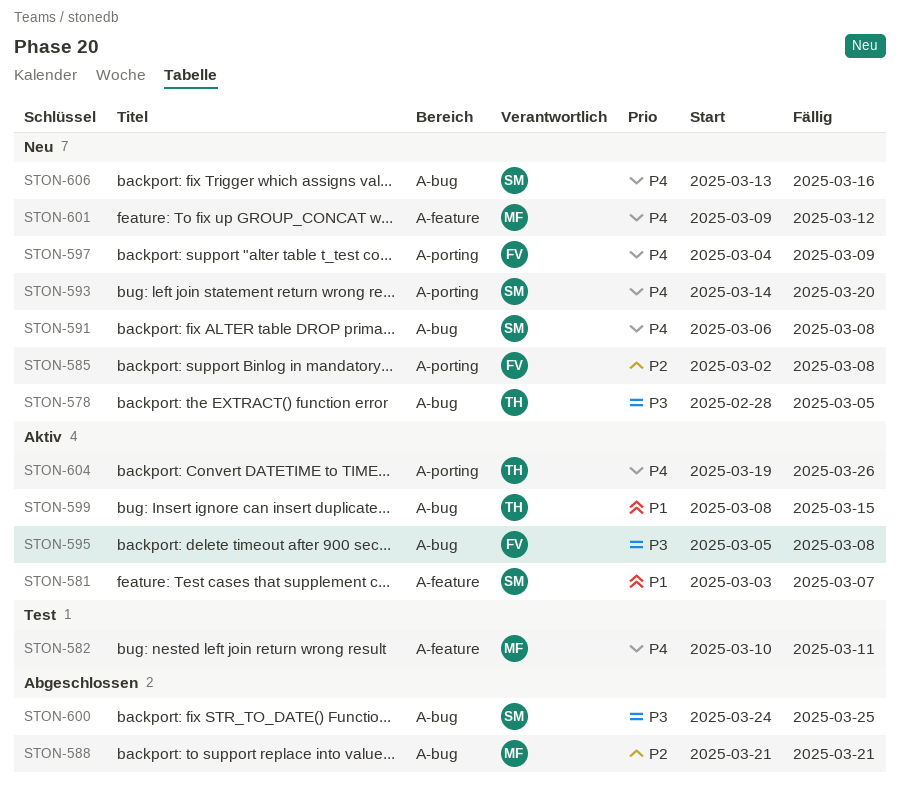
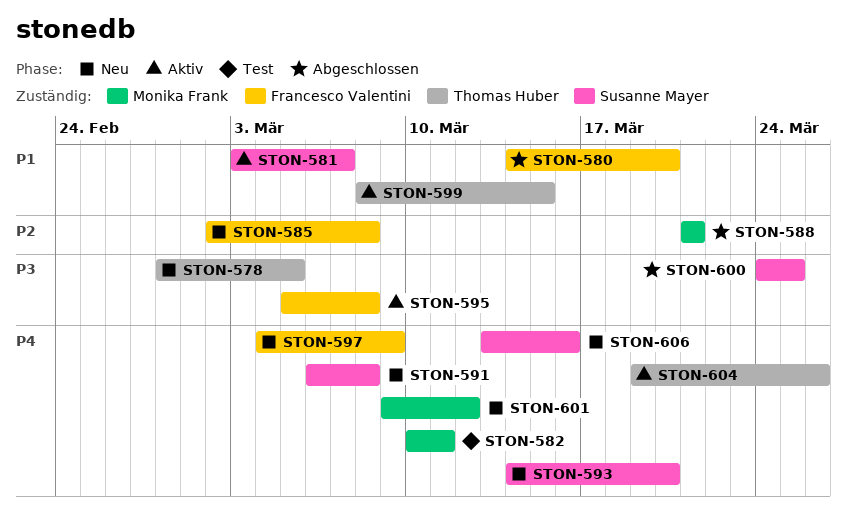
STON-580: none -> present

